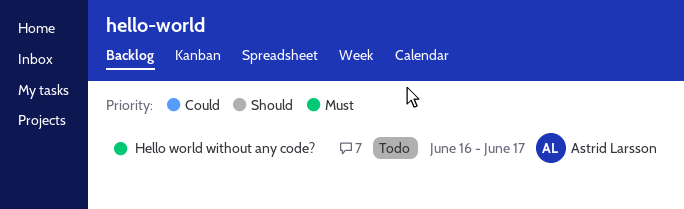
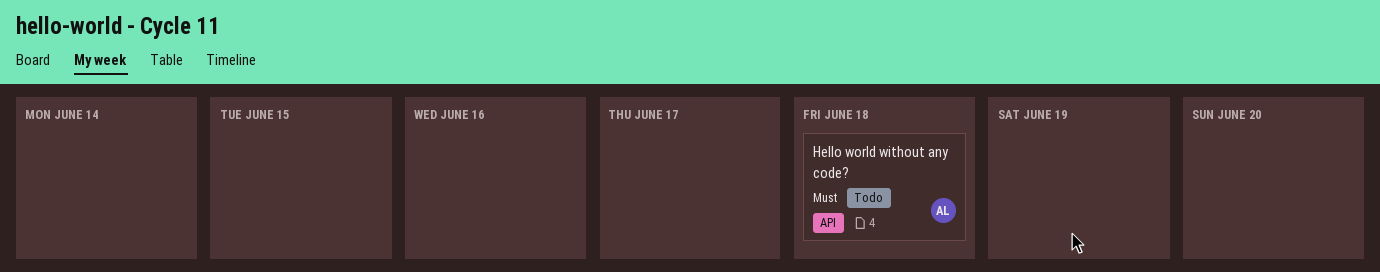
Hello world without any code?, due: Jun 17 -> Jun 18

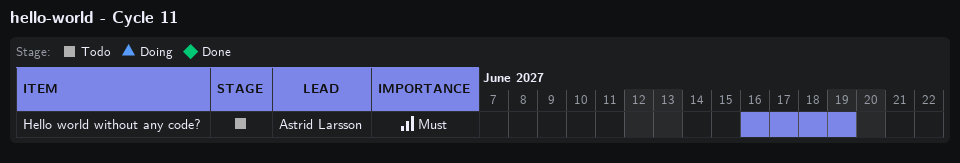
Hello world without any code?, due: Jun 18 -> Jun 19

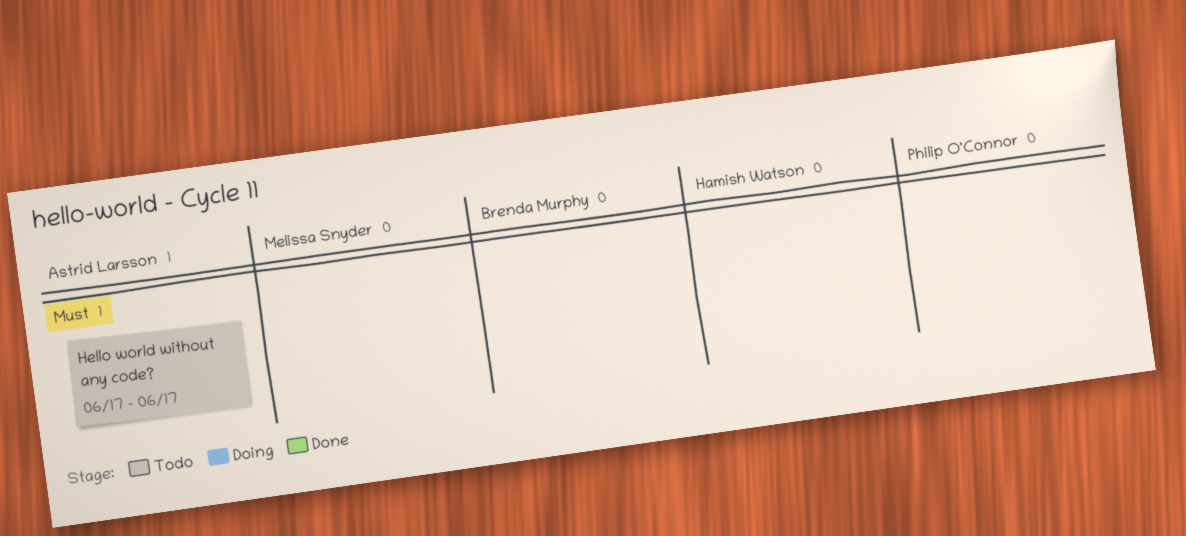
Hello world without any code?, start: Jun 16 -> Jun 17
Hello world without any code?, due: Jun 19 -> Jun 17

